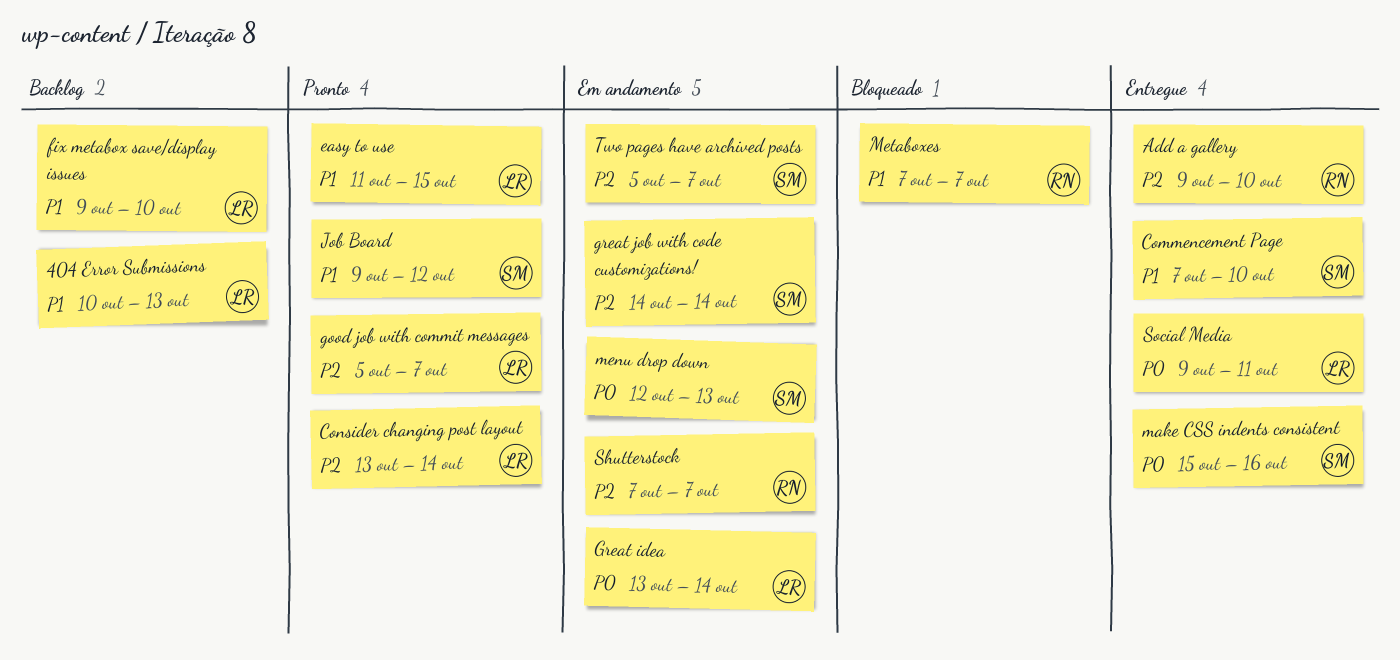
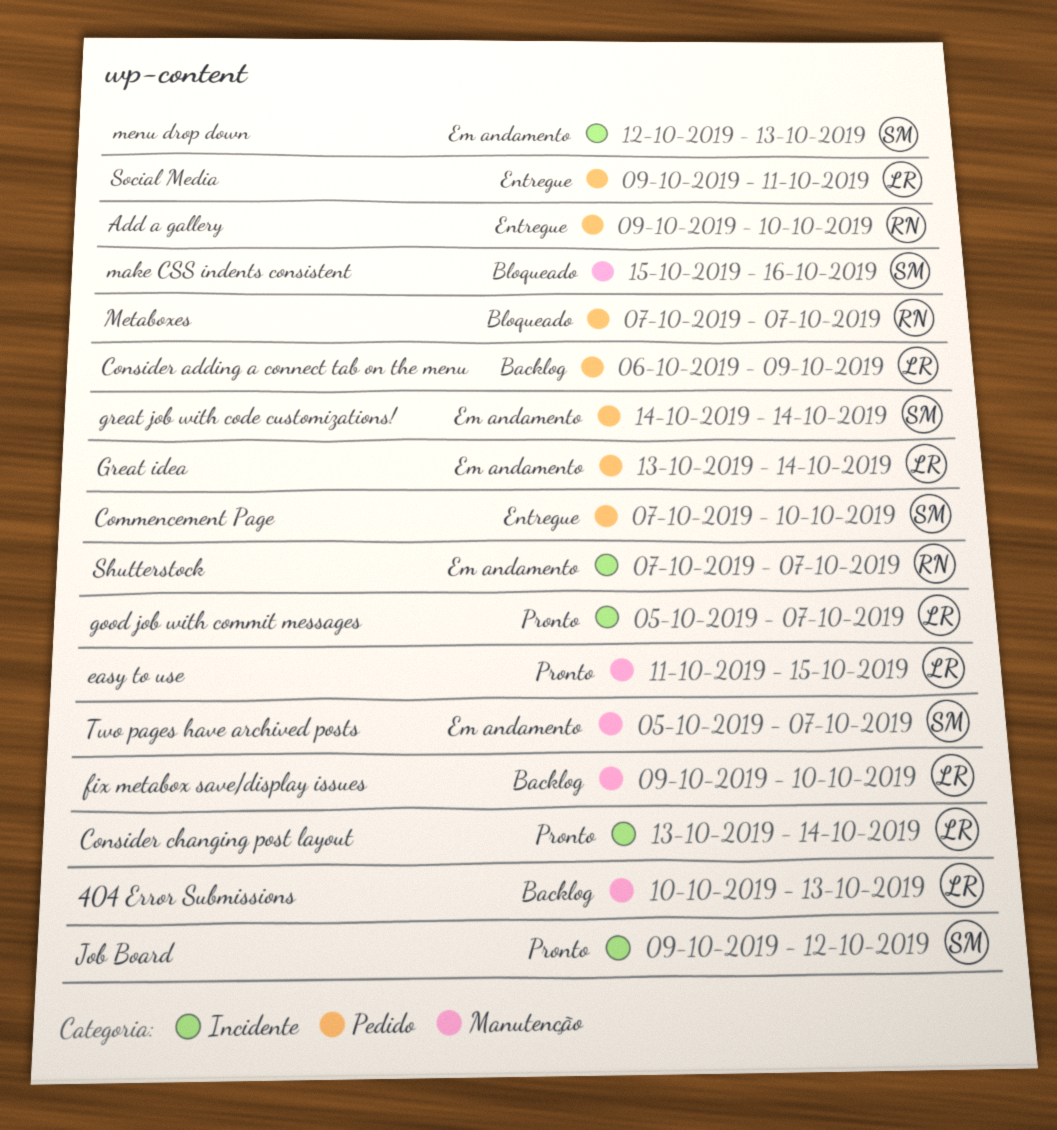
Consider adding a connect tab on the menu: none -> present
make CSS indents consistent, status: Entregue -> Bloqueado

